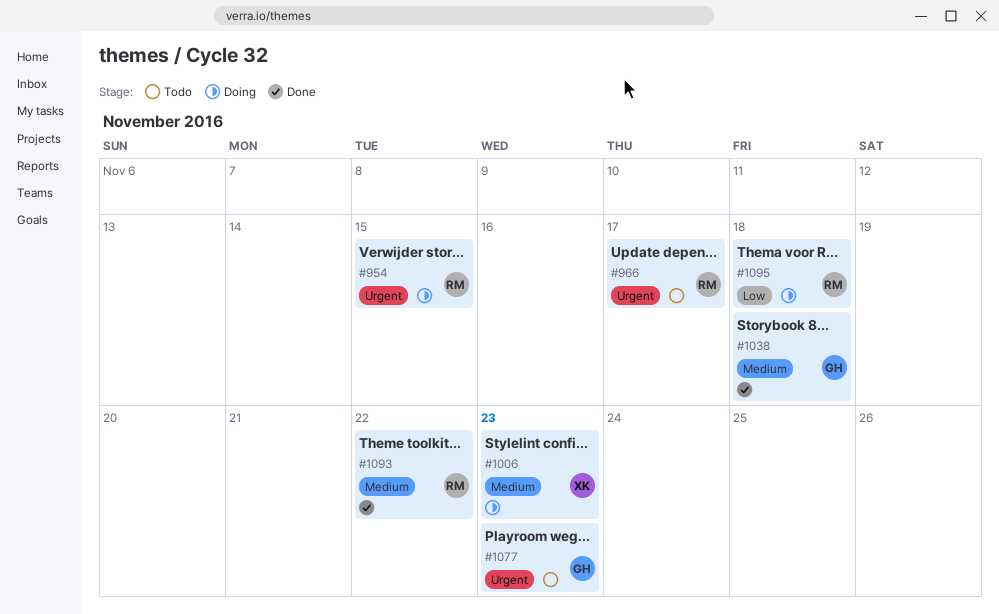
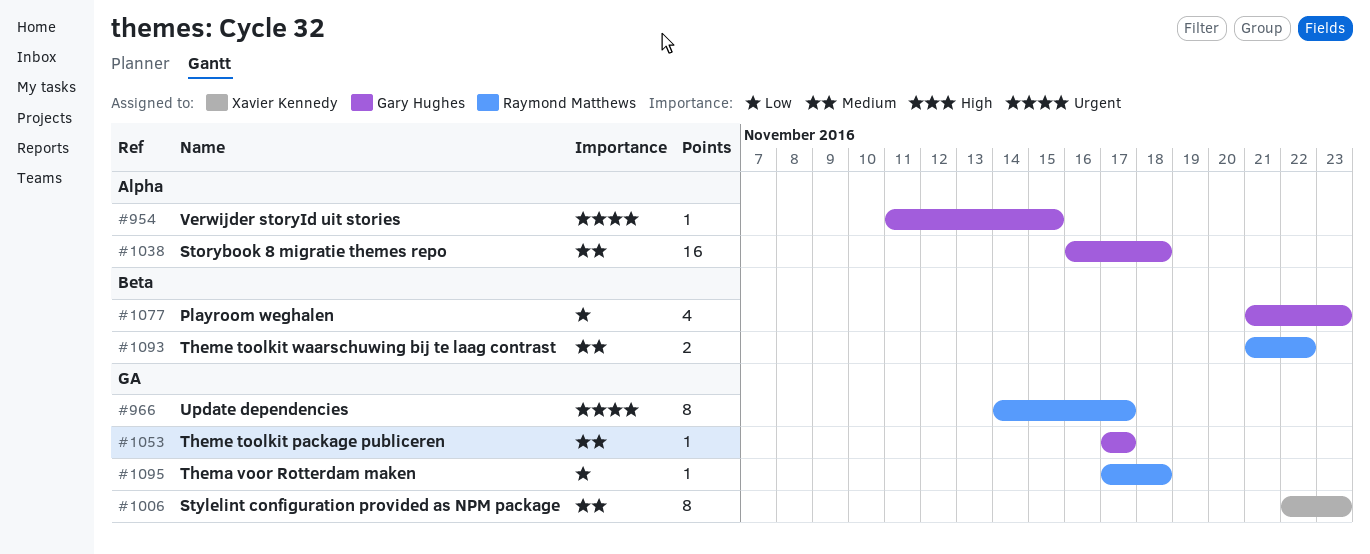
#954, owner: Raymond Matthews -> Gary Hughes
#1053: none -> present
#1077, priority: Urgent -> Low

